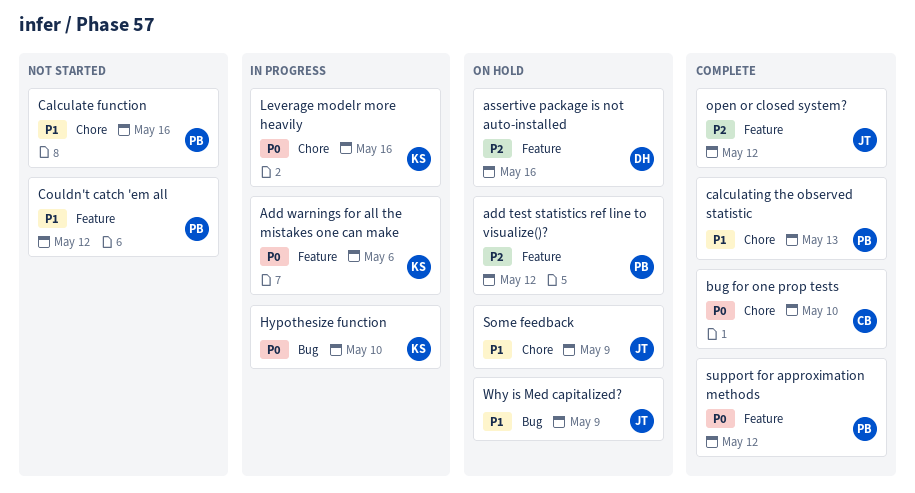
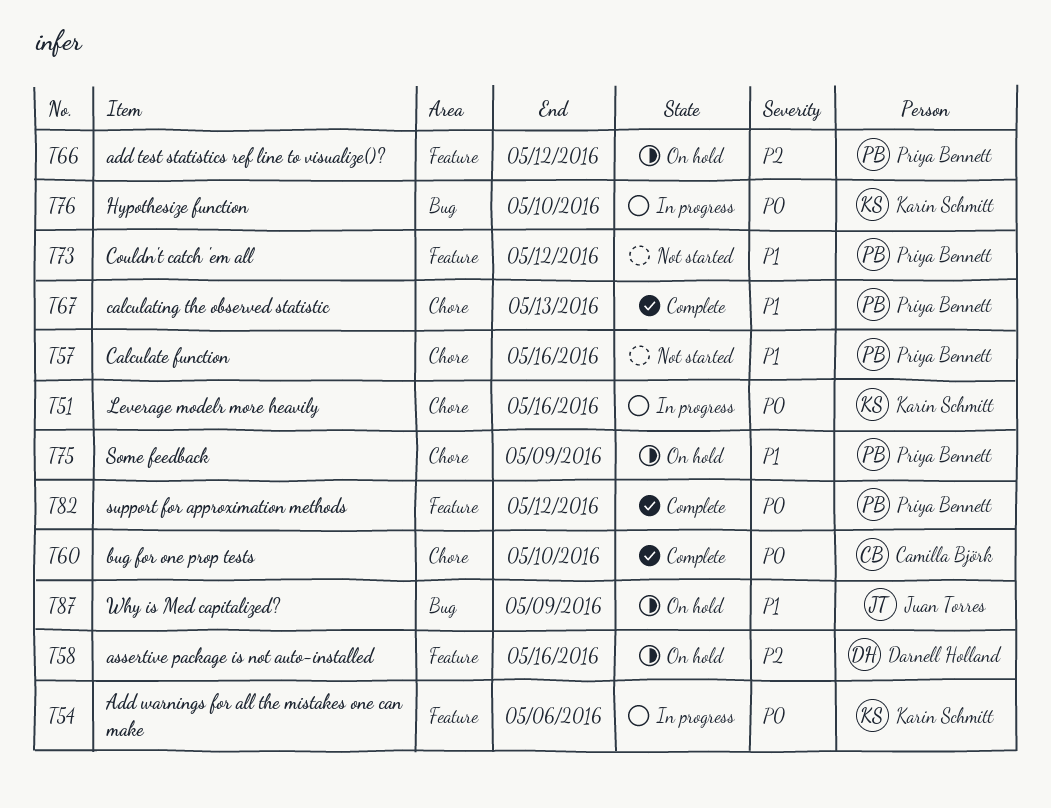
open or closed system?: present -> none
Some feedback, owner: Juan Torres -> Priya Bennett

